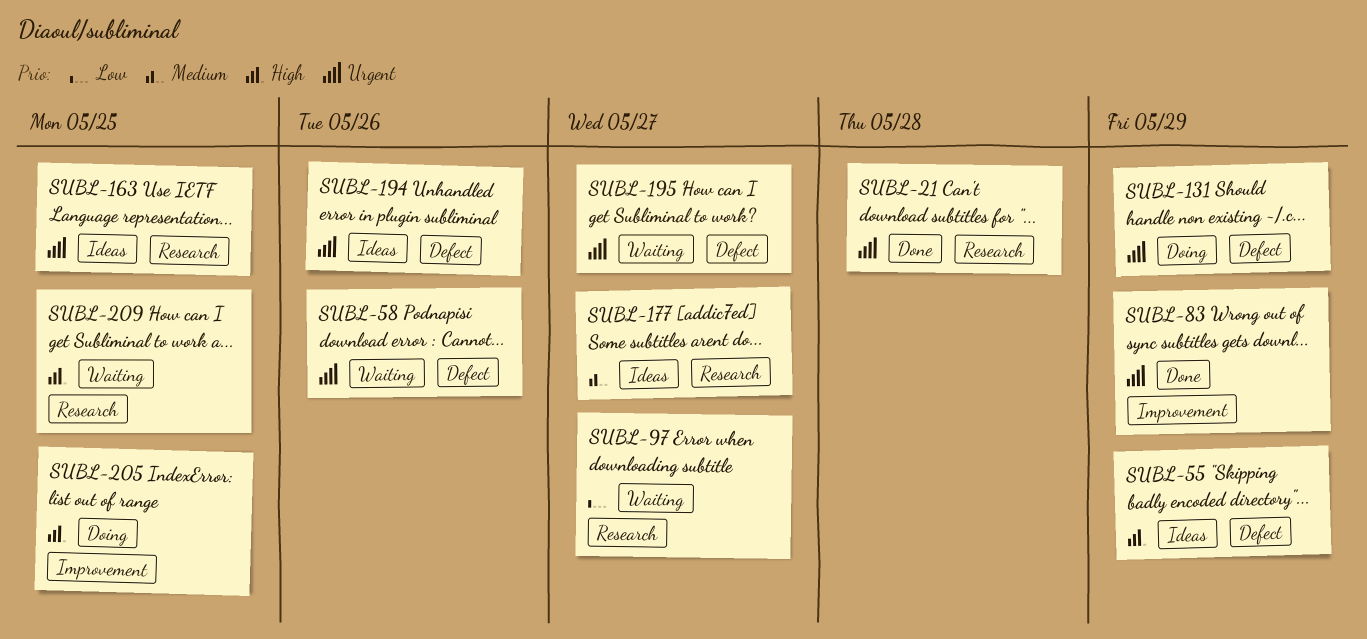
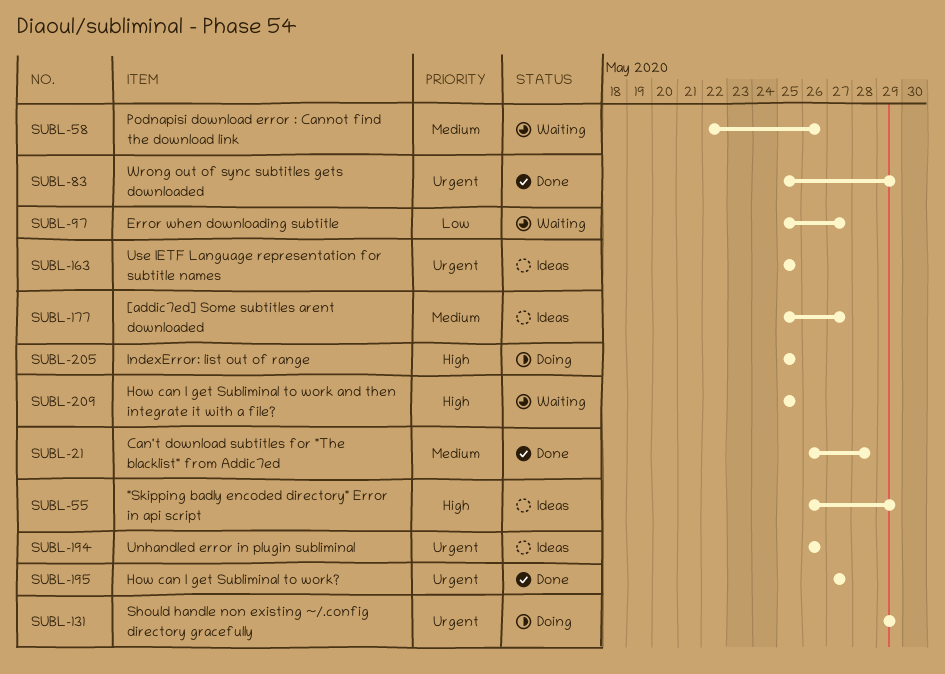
SUBL-21, priority: Urgent -> Medium
SUBL-58, priority: Urgent -> Medium
SUBL-195, status: Waiting -> Done

